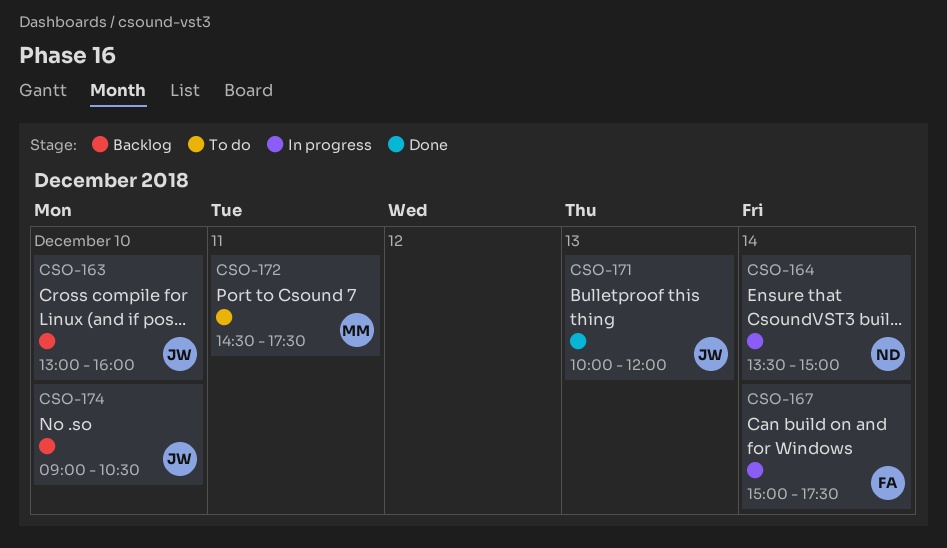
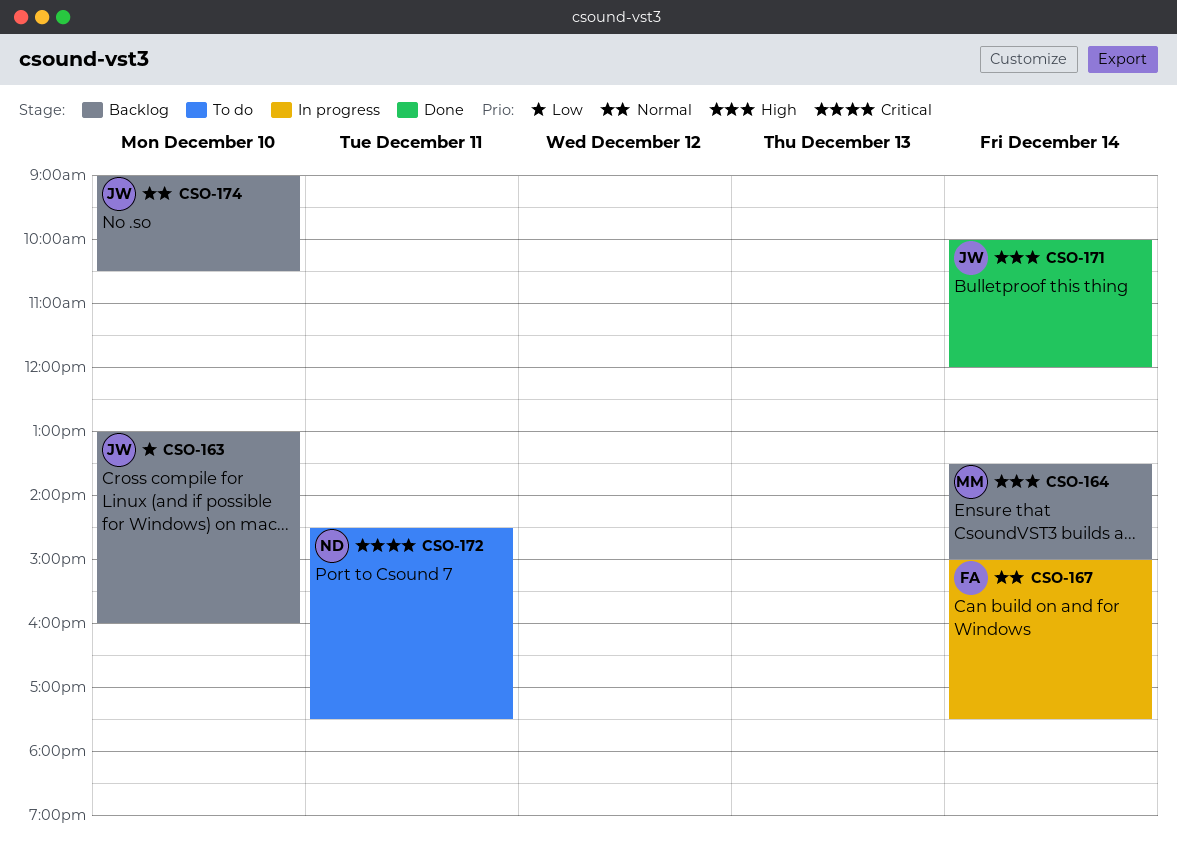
CSO-164, status: In progress -> Backlog
CSO-164, owner: ND -> MM
CSO-171, day: Dec 13 -> Dec 14
CSO-172, owner: MM -> ND

